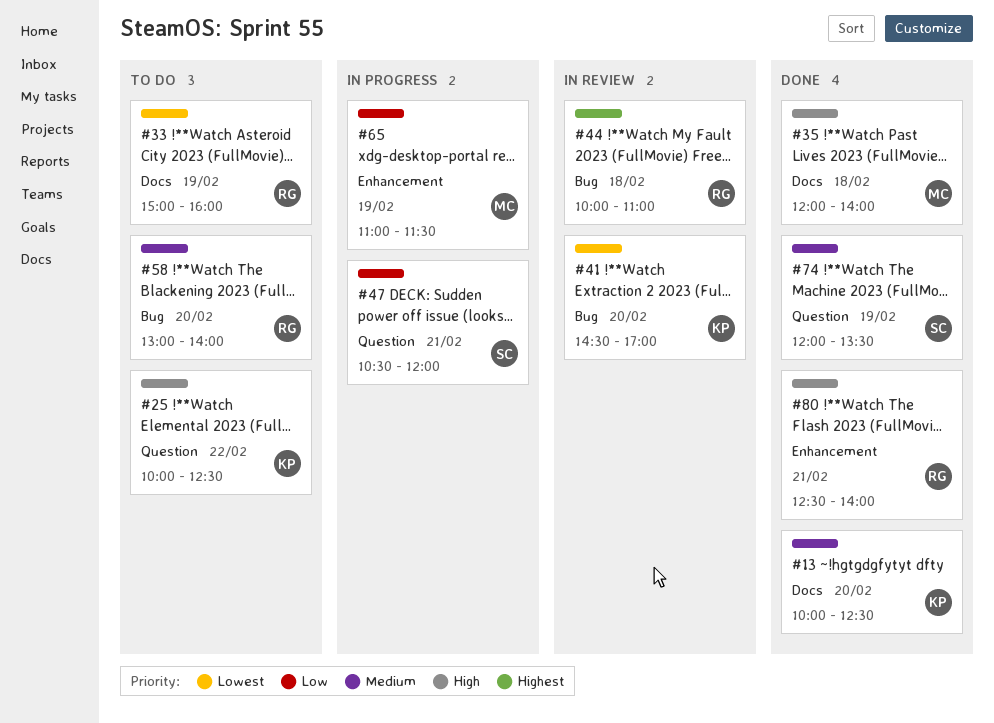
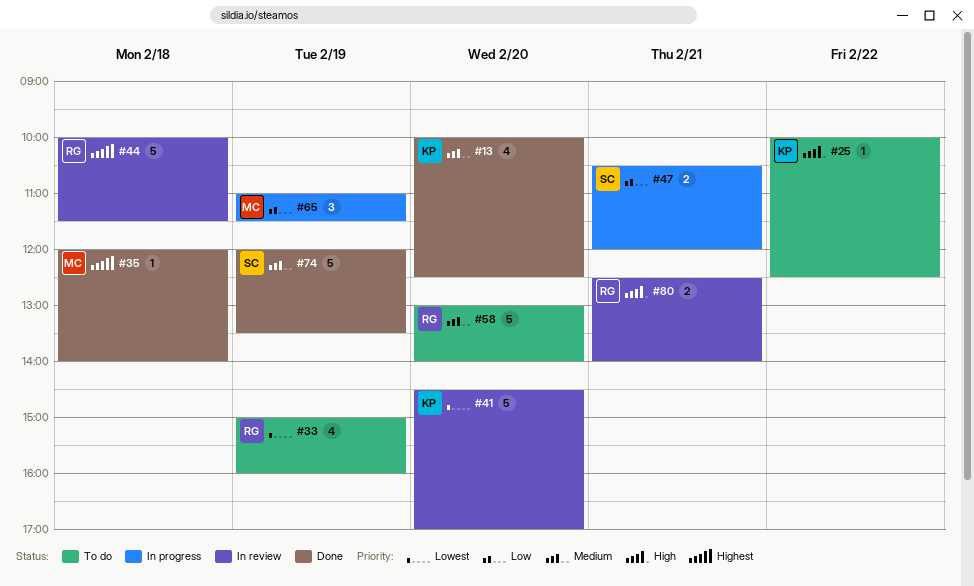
#35, priority: High -> Highest
#44, ends: 11:00 -> 11:30
#80, status: Done -> In review

